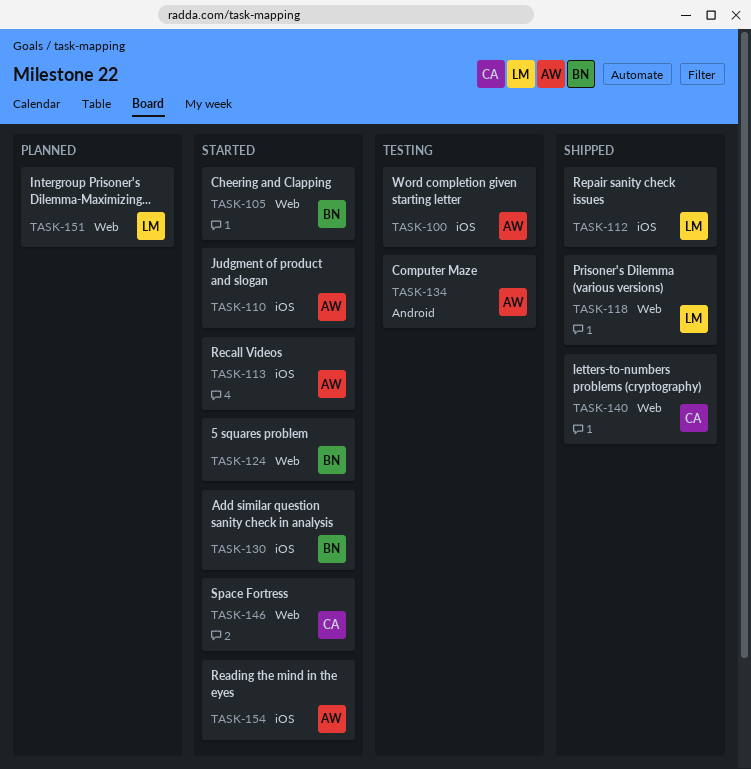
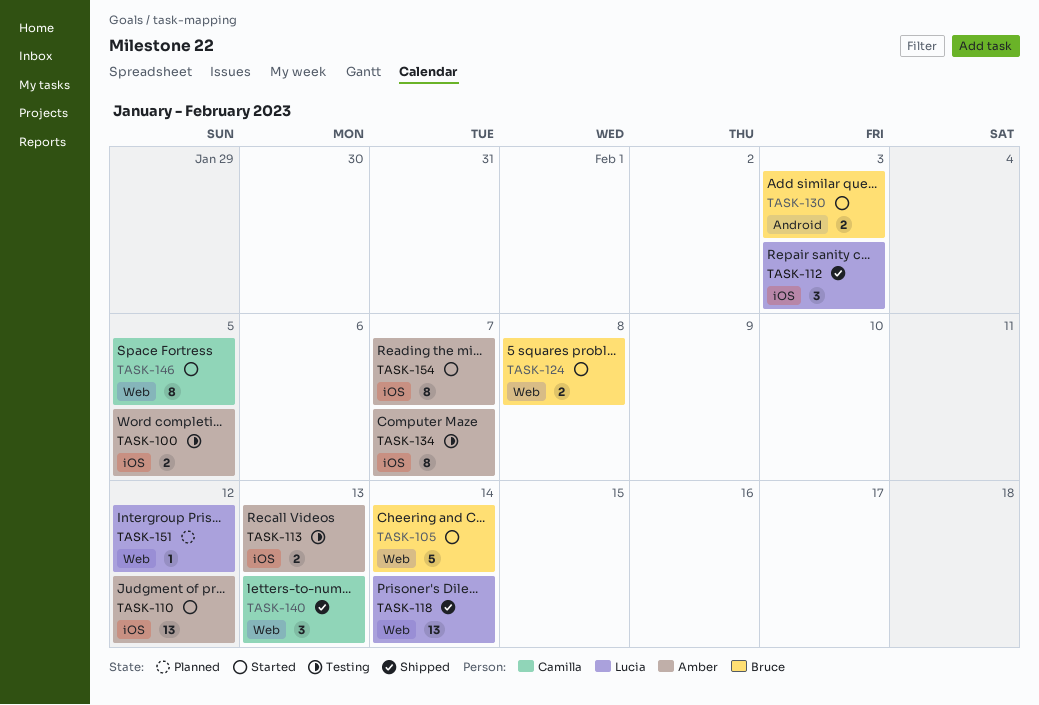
TASK-113, status: Started -> Testing
TASK-130, label: iOS -> Android
TASK-134, label: Android -> iOS

